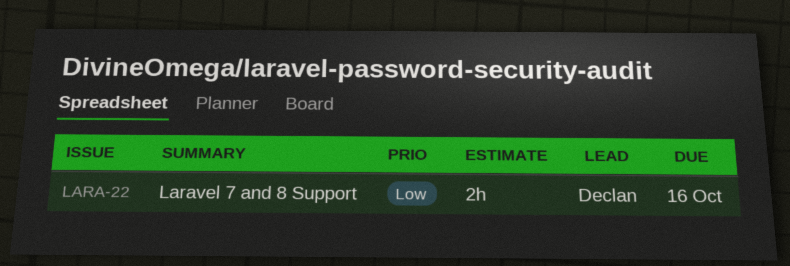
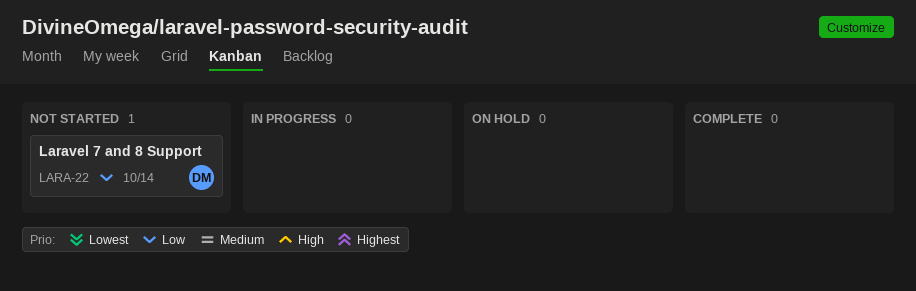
LARA-22, due: Oct 16 -> Oct 14

